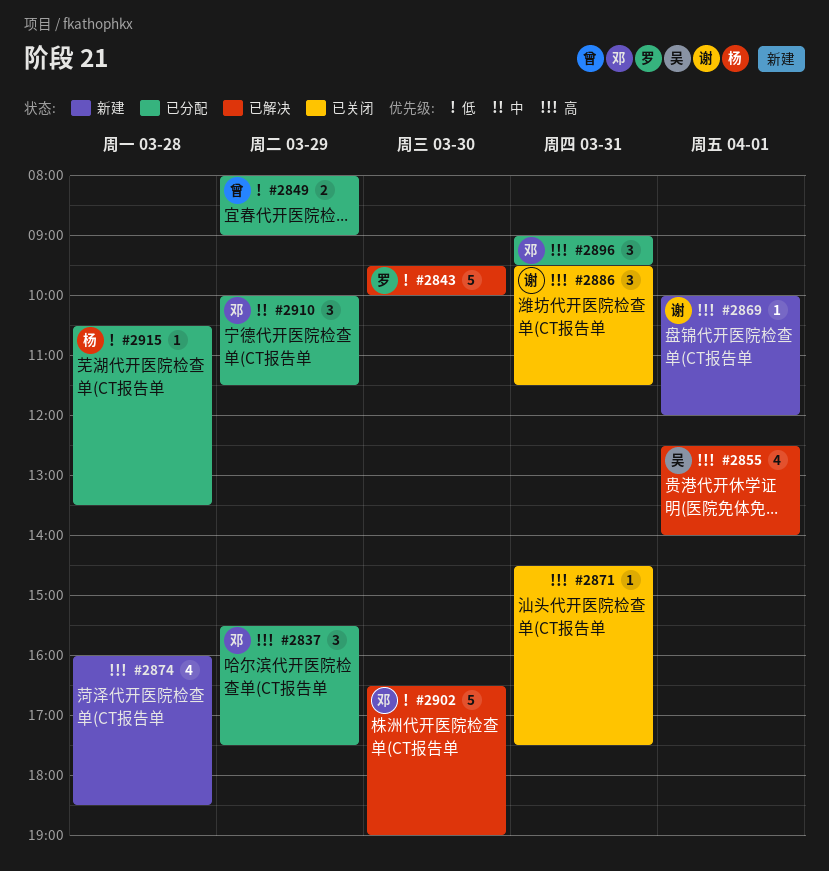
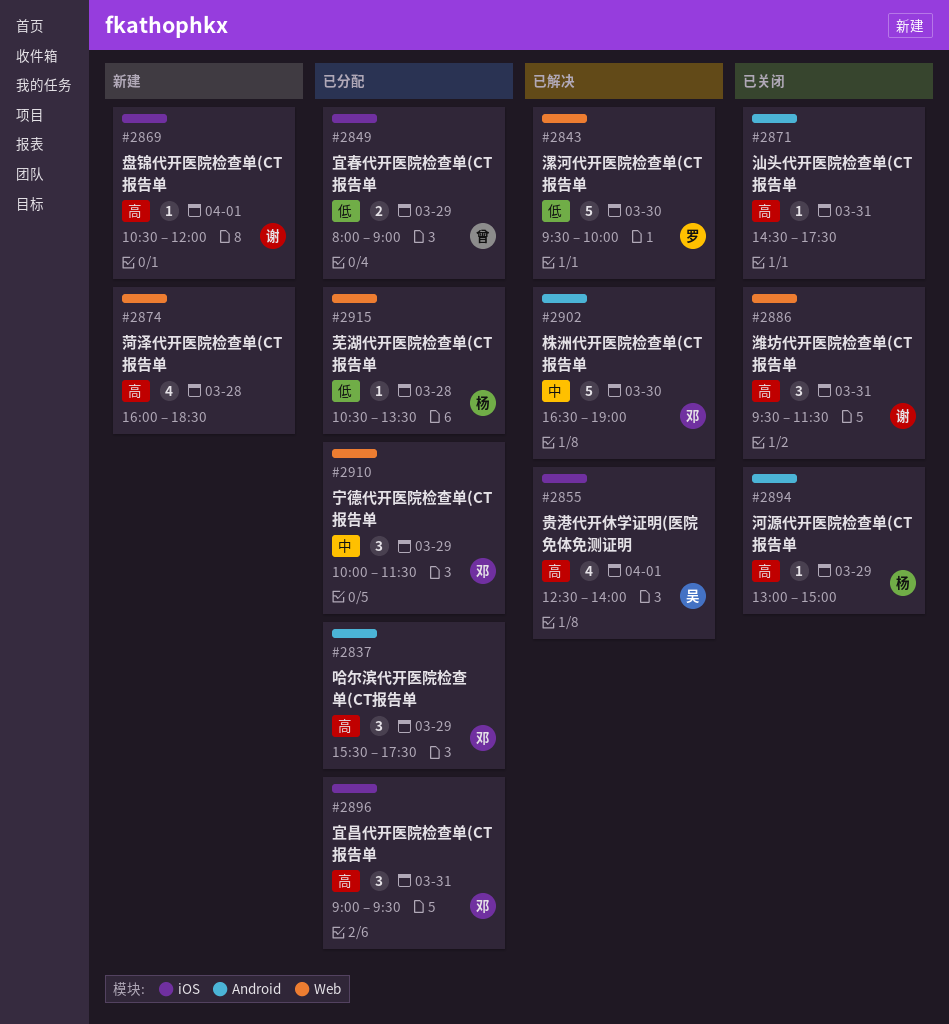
#2869, begins: 10:00 -> 10:30
#2894: none -> present
#2902, priority: 低 -> 中

